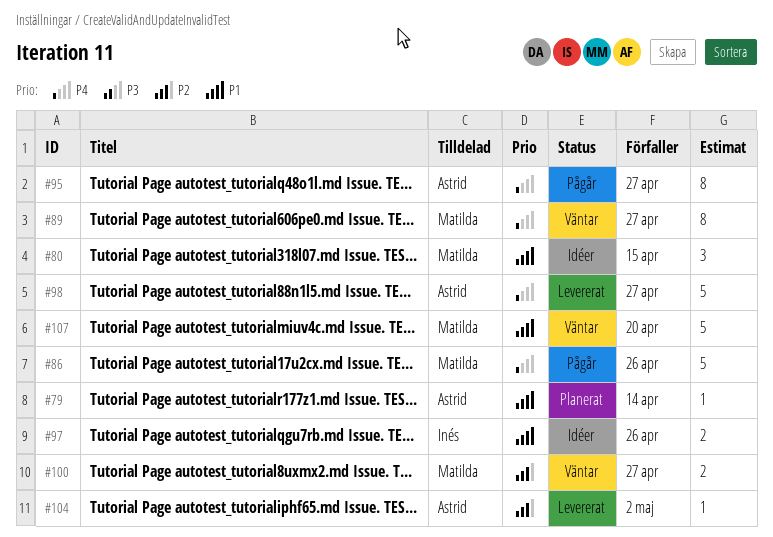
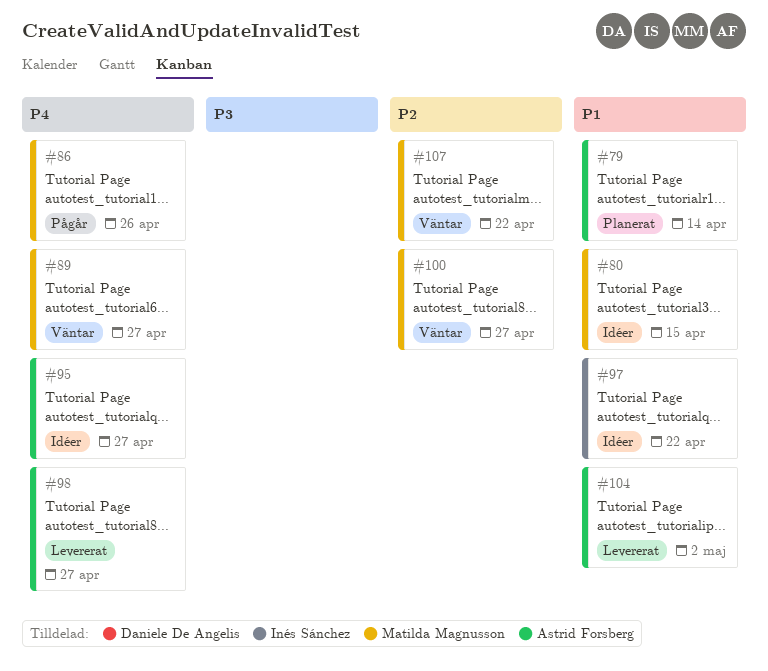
#95, status: Pågår -> Idéer
#97, due: Apr 26 -> Apr 22
#104, priority: P2 -> P1
#107, priority: P1 -> P2
#107, due: Apr 20 -> Apr 22

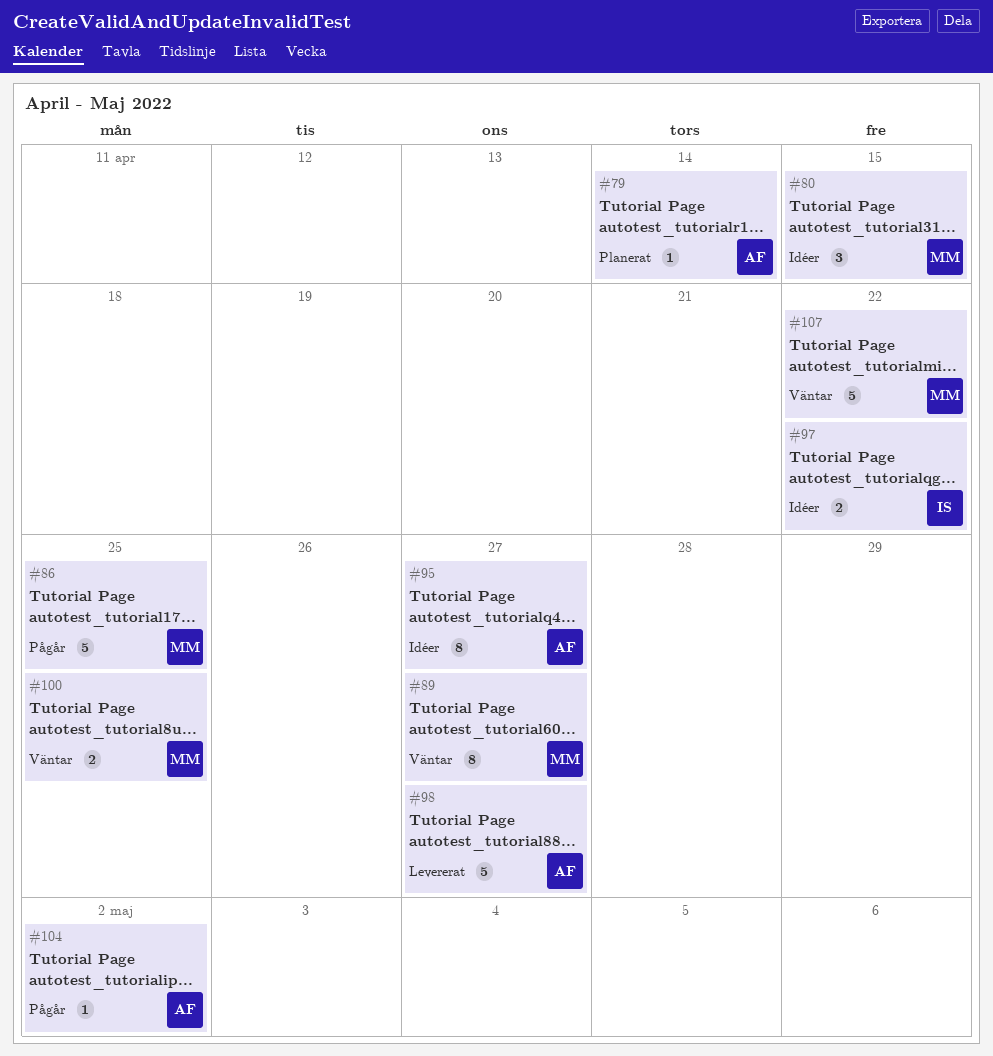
#86, due: Apr 26 -> Apr 25
#100, due: Apr 27 -> Apr 25
#104, status: Levererat -> Pågår

